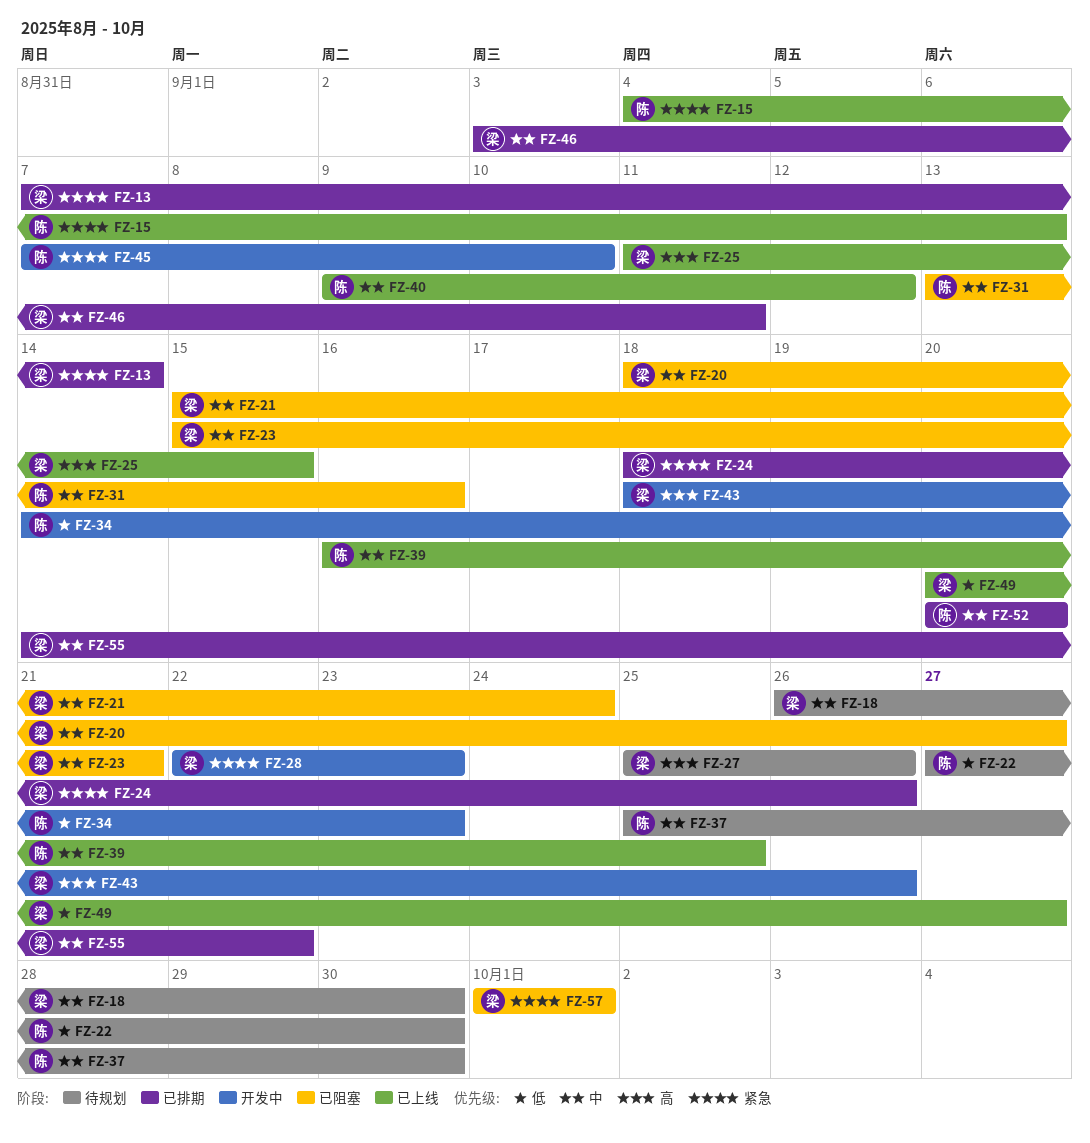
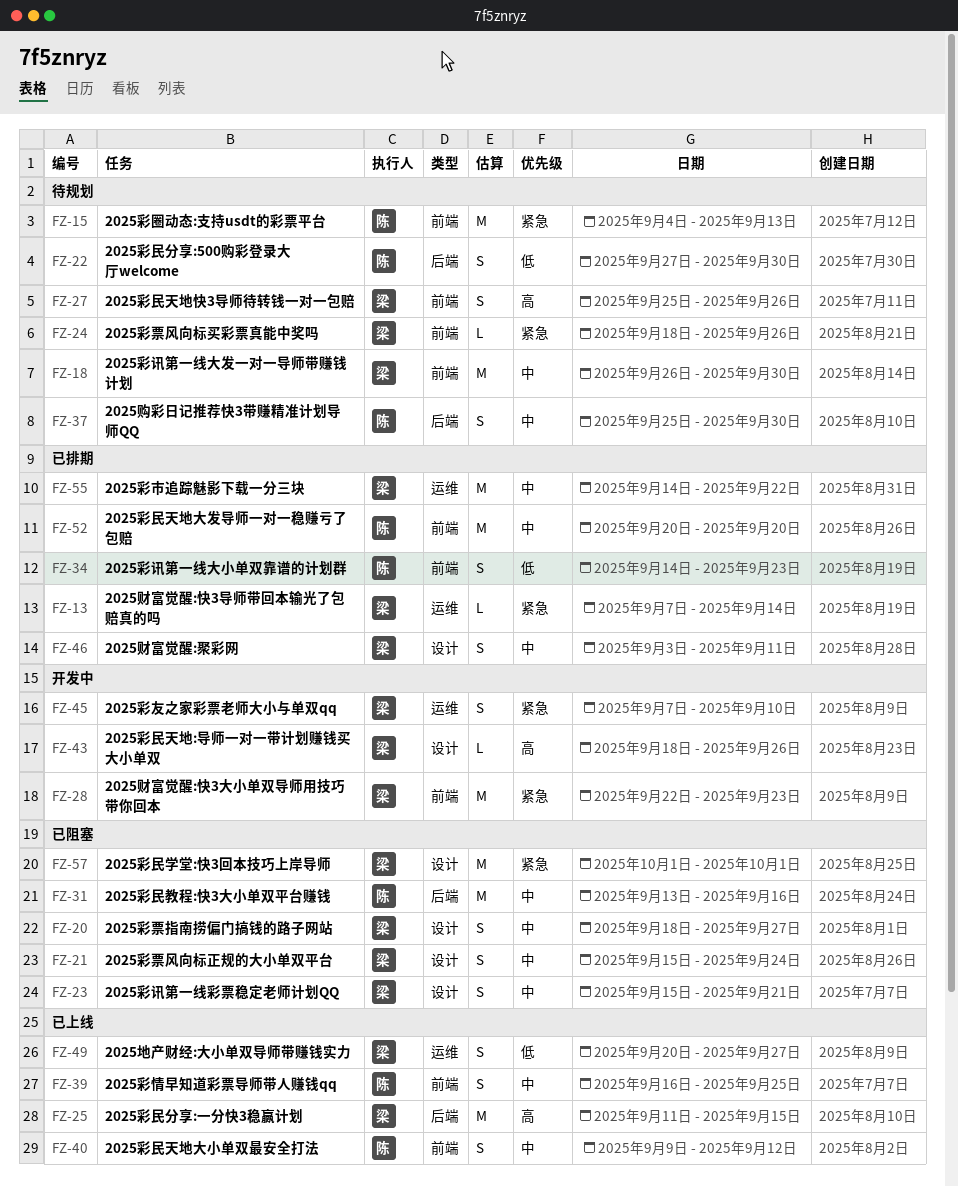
FZ-15, status: 已上线 -> 待规划
FZ-24, status: 已排期 -> 待规划
FZ-34, status: 开发中 -> 已排期
FZ-45, owner: 陈 -> 梁

